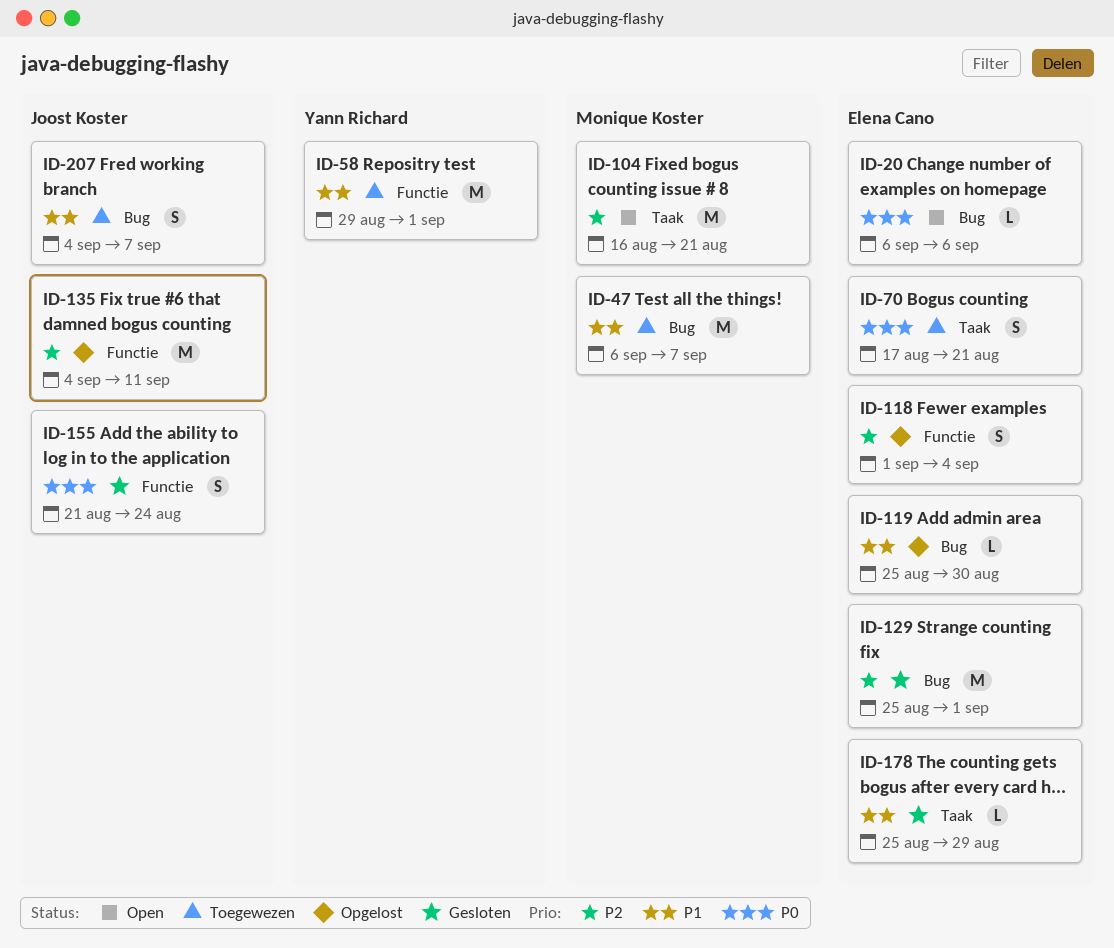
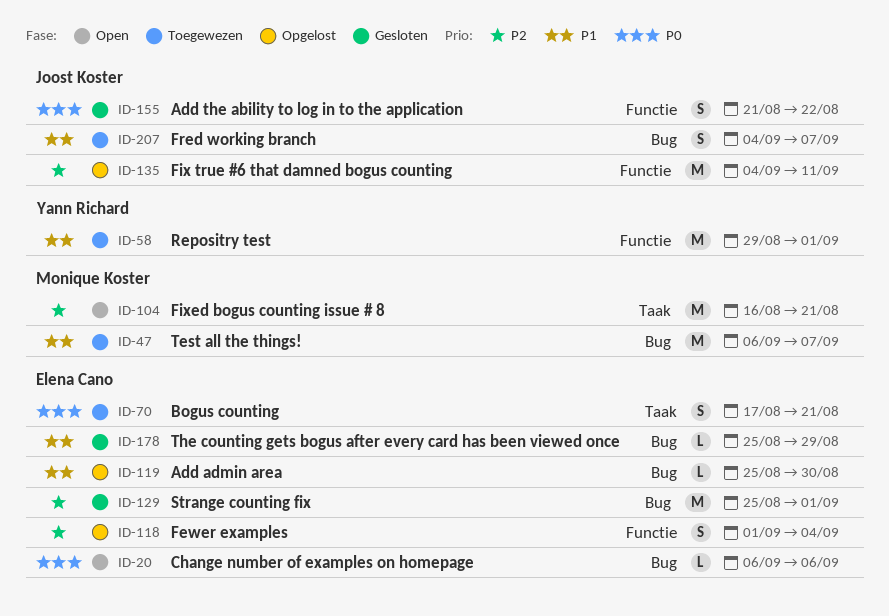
ID-155, due: Aug 24 -> Aug 22
ID-178, label: Taak -> Bug

